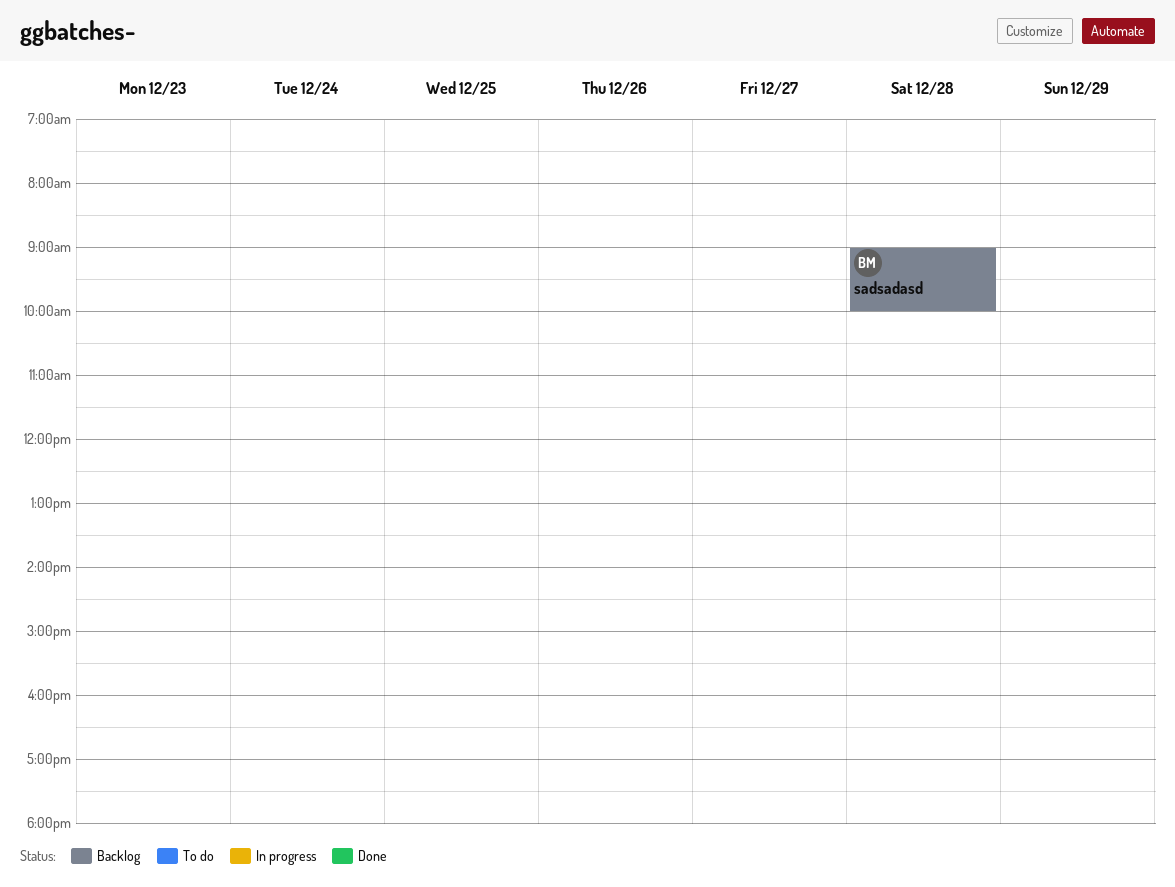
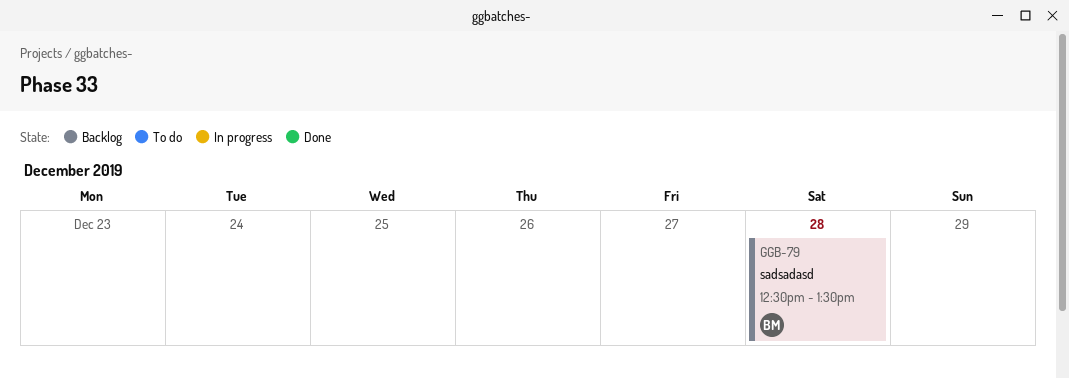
sadsadasd, begins: 09:00 -> 12:30
sadsadasd, ends: 10:00 -> 13:30

